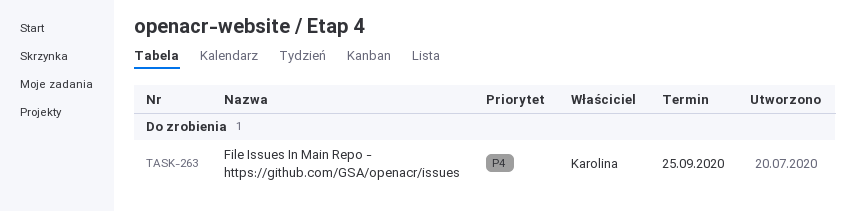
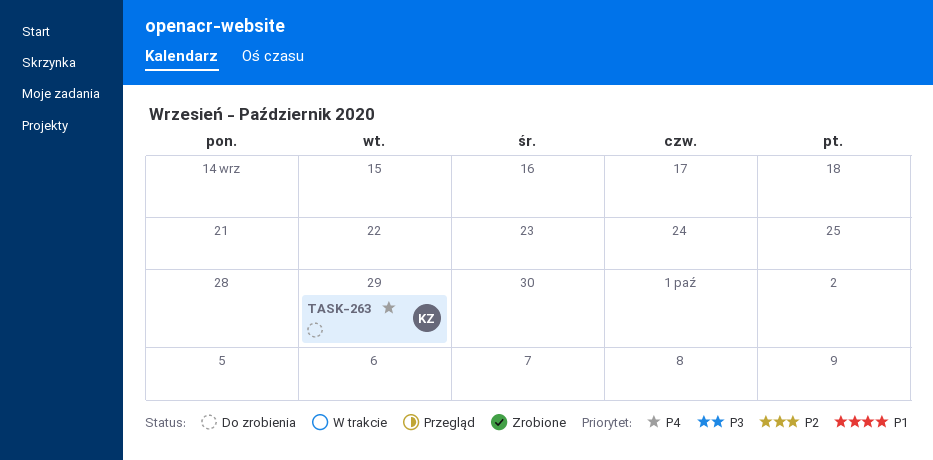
TASK-263, due: Sep 25 -> Sep 29

